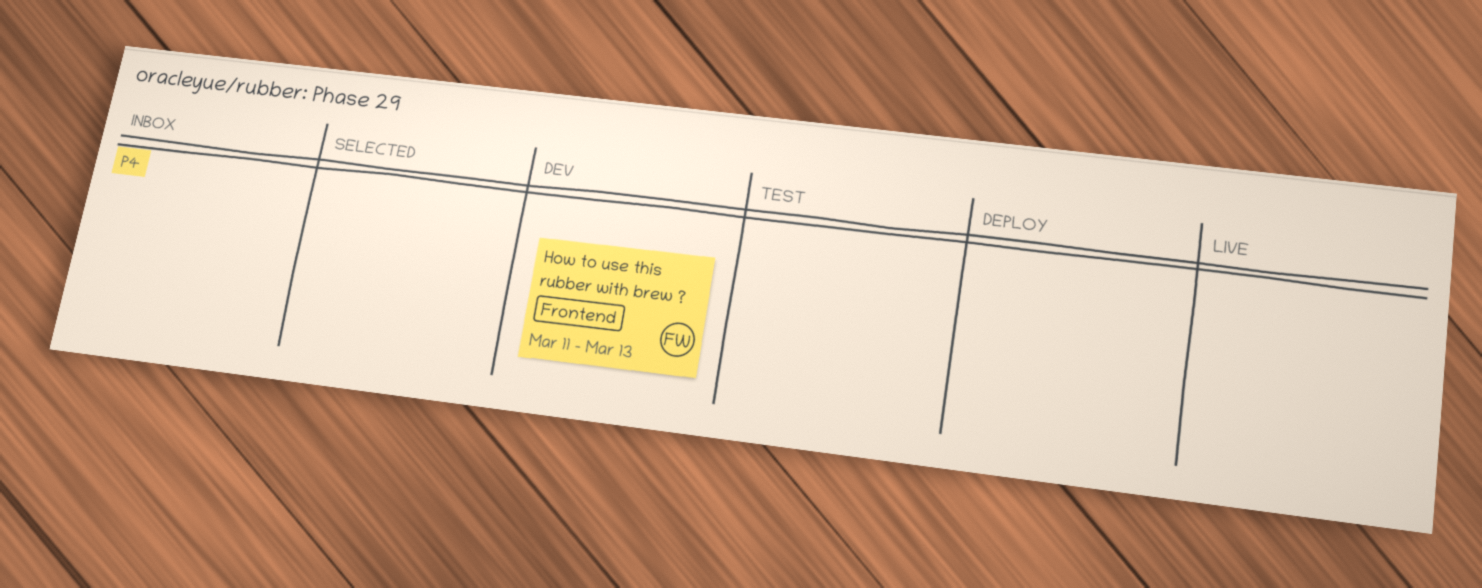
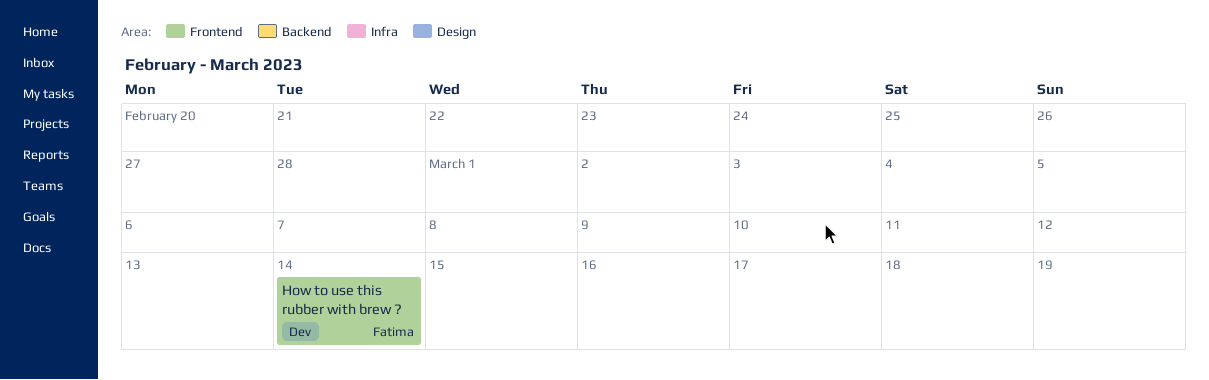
How to use this rubber with brew ?, due: Mar 13 -> Mar 14

